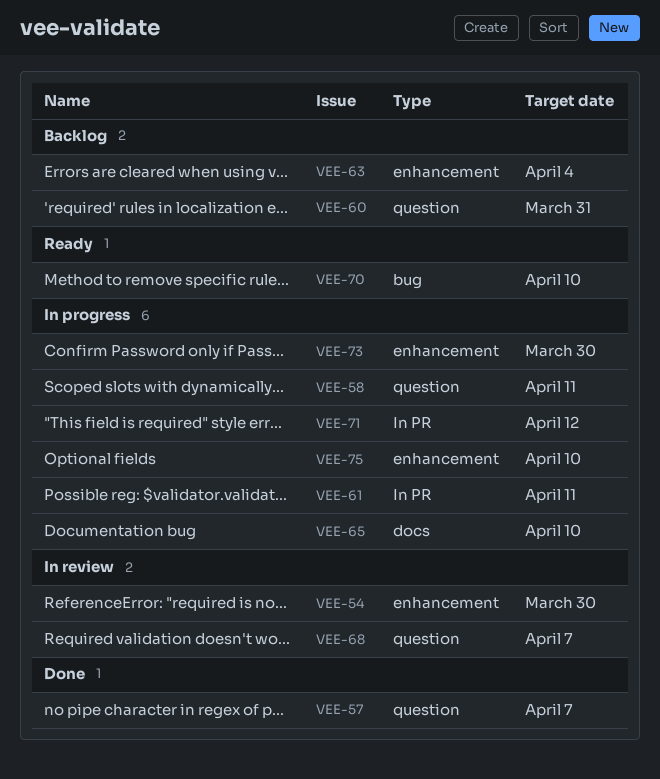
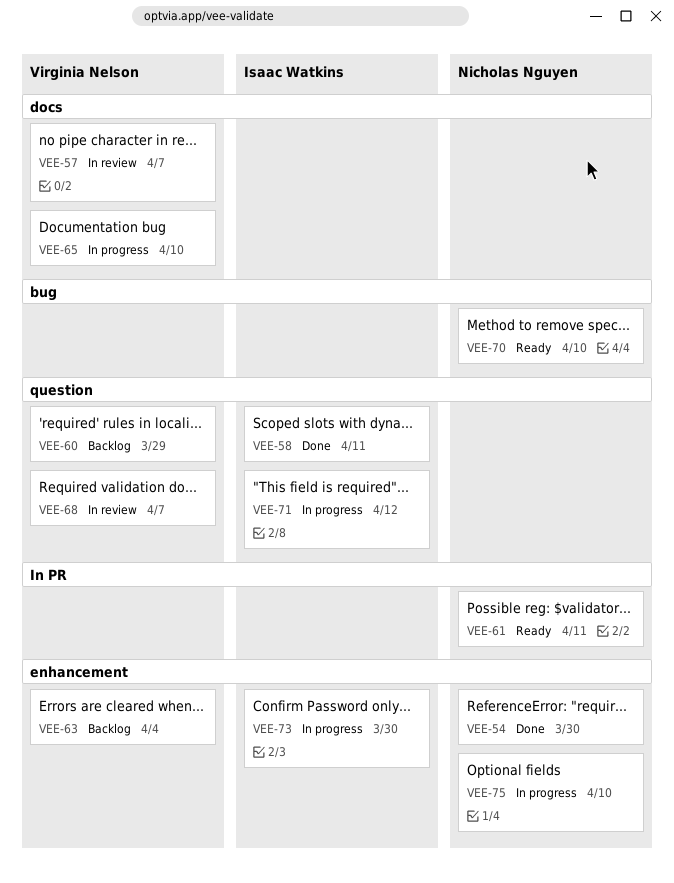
VEE-54, status: In review -> Done
VEE-57, status: Done -> In review
VEE-57, label: question -> docs
VEE-58, status: In progress -> Done
VEE-60, due: Mar 31 -> Mar 29
VEE-61, status: In progress -> Ready
VEE-71, label: In PR -> question

